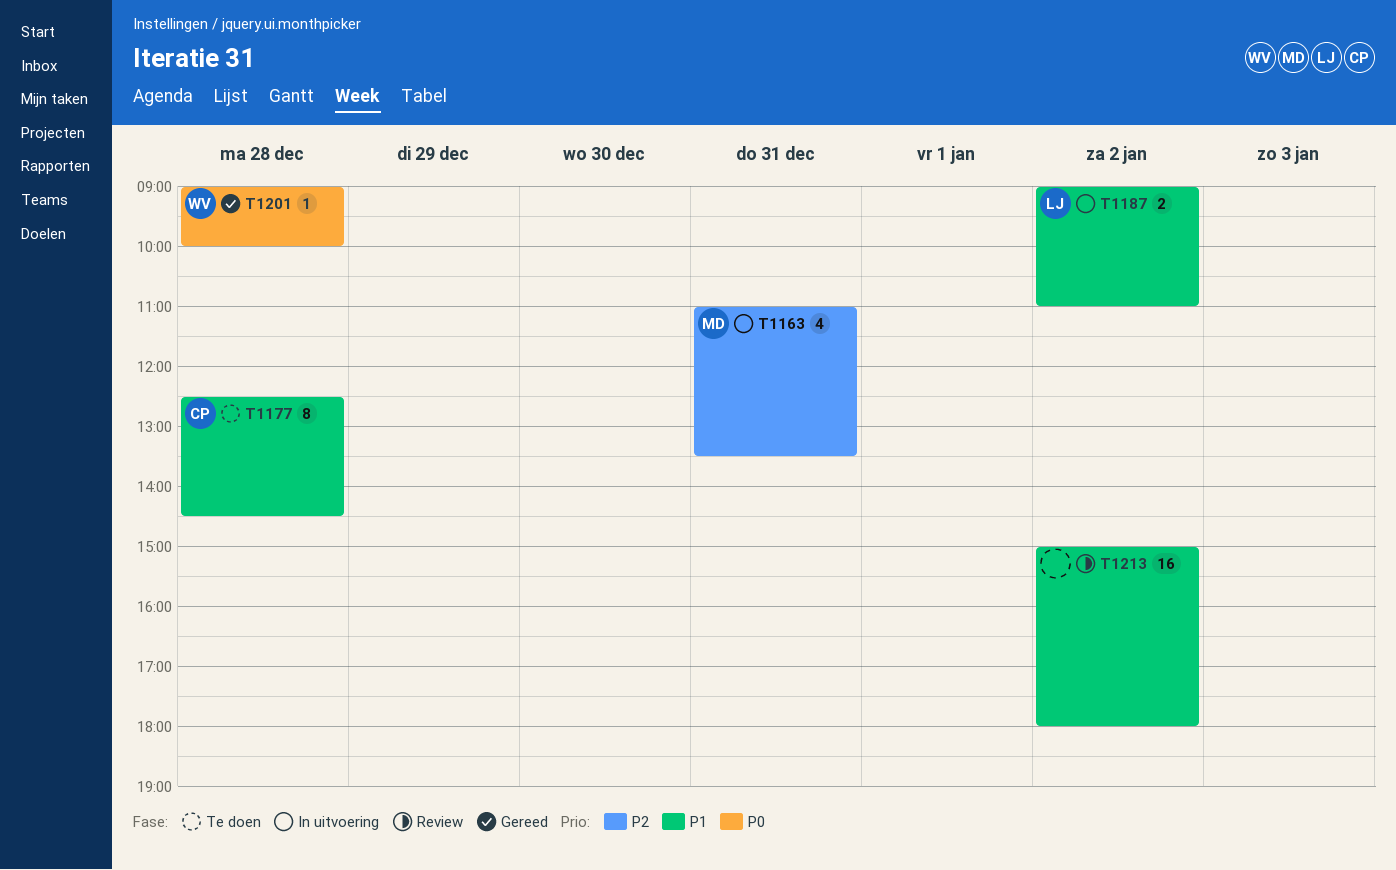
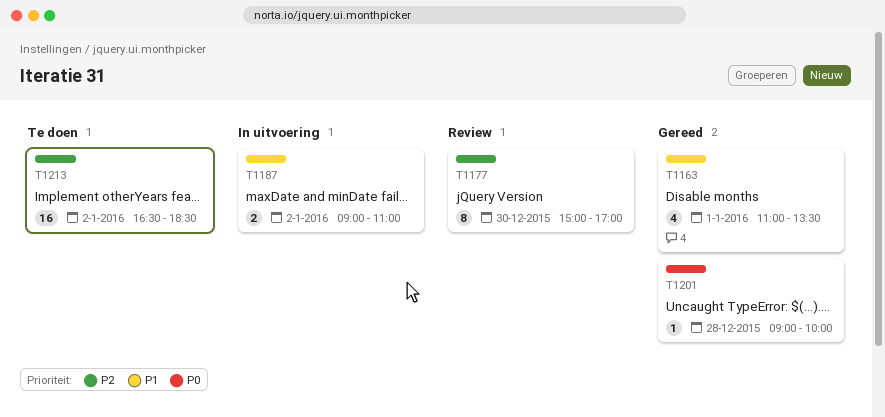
T1163, status: In uitvoering -> Gereed
T1163, priority: P2 -> P1
T1163, day: Dec 31 -> Jan 1
T1177, status: Te doen -> Review
T1177, priority: P1 -> P2
T1177, day: Dec 28 -> Dec 30
T1177, begins: 12:30 -> 15:00
T1177, ends: 14:30 -> 17:00
T1213, status: Review -> Te doen
T1213, priority: P1 -> P2
T1213, begins: 15:00 -> 16:30
T1213, ends: 18:00 -> 18:30

